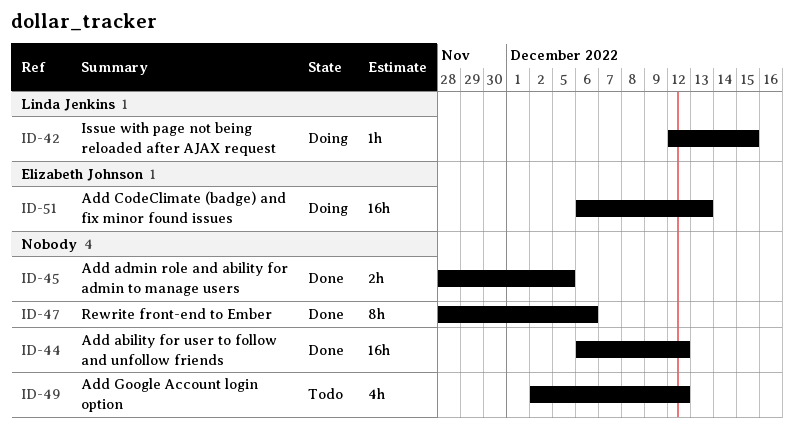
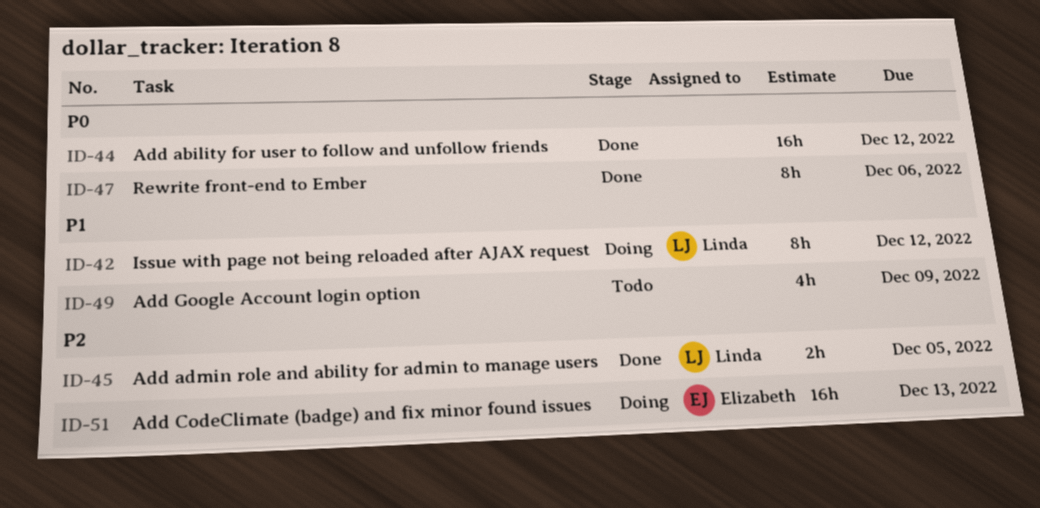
ID-42, estimate: 1h -> 8h
ID-42, due: Dec 15 -> Dec 12
ID-45, owner: none -> Linda Jenkins
ID-49, due: Dec 12 -> Dec 9

